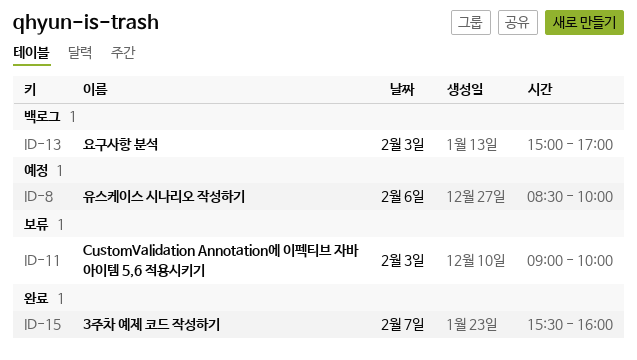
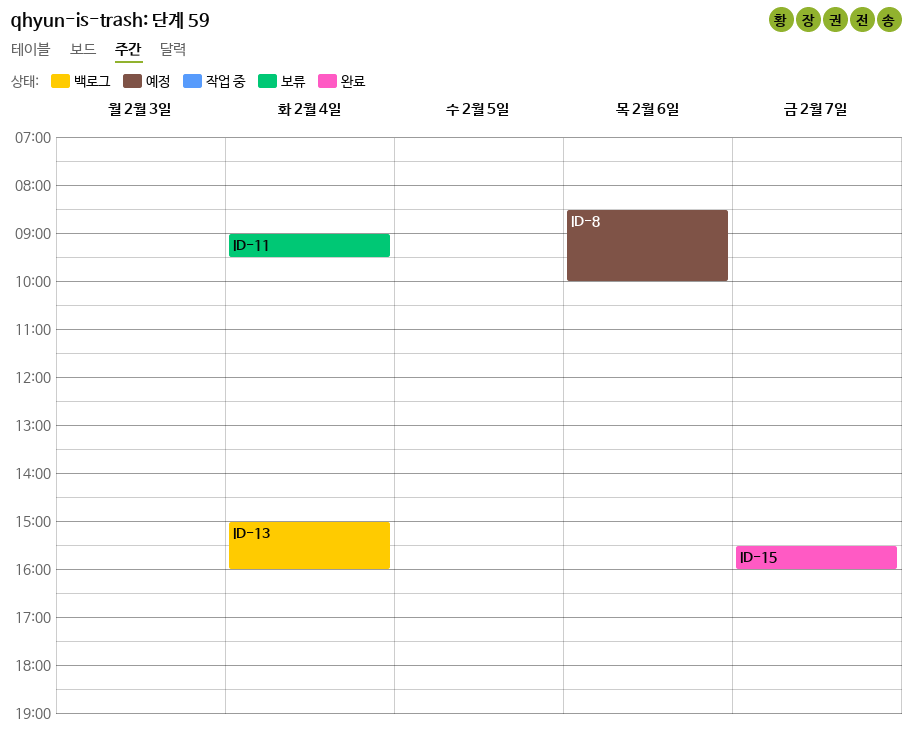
ID-11, day: Feb 3 -> Feb 4
ID-11, ends: 10:00 -> 09:30
ID-13, day: Feb 3 -> Feb 4
ID-13, ends: 17:00 -> 16:00

